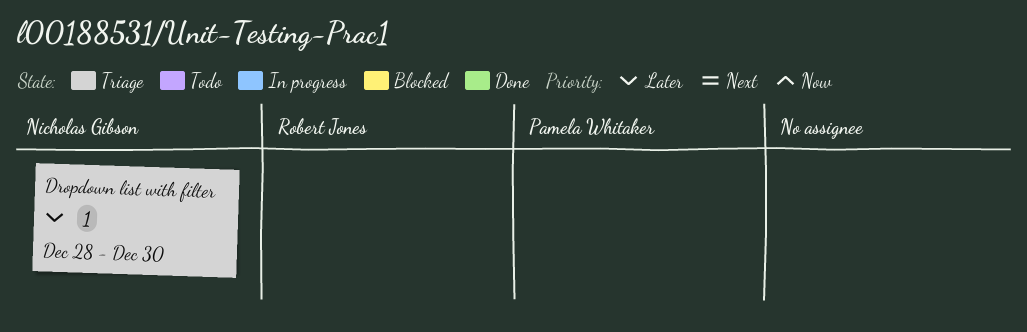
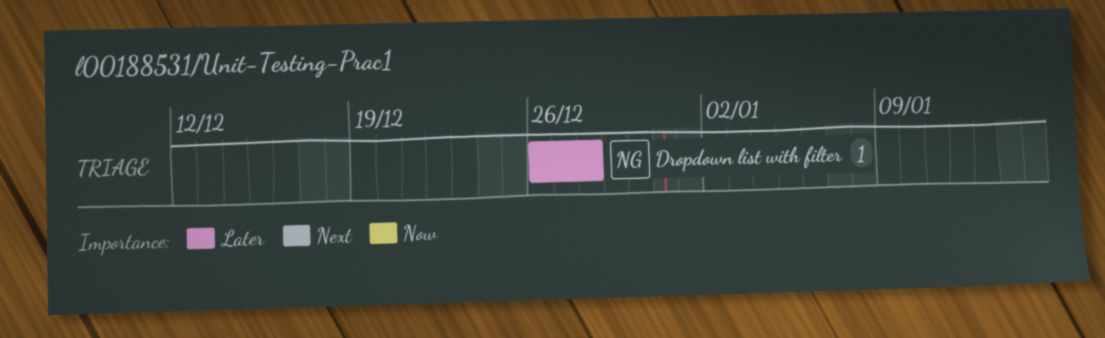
Dropdown list with filter, start: Dec 28 -> Dec 26
Dropdown list with filter, due: Dec 30 -> Dec 28

